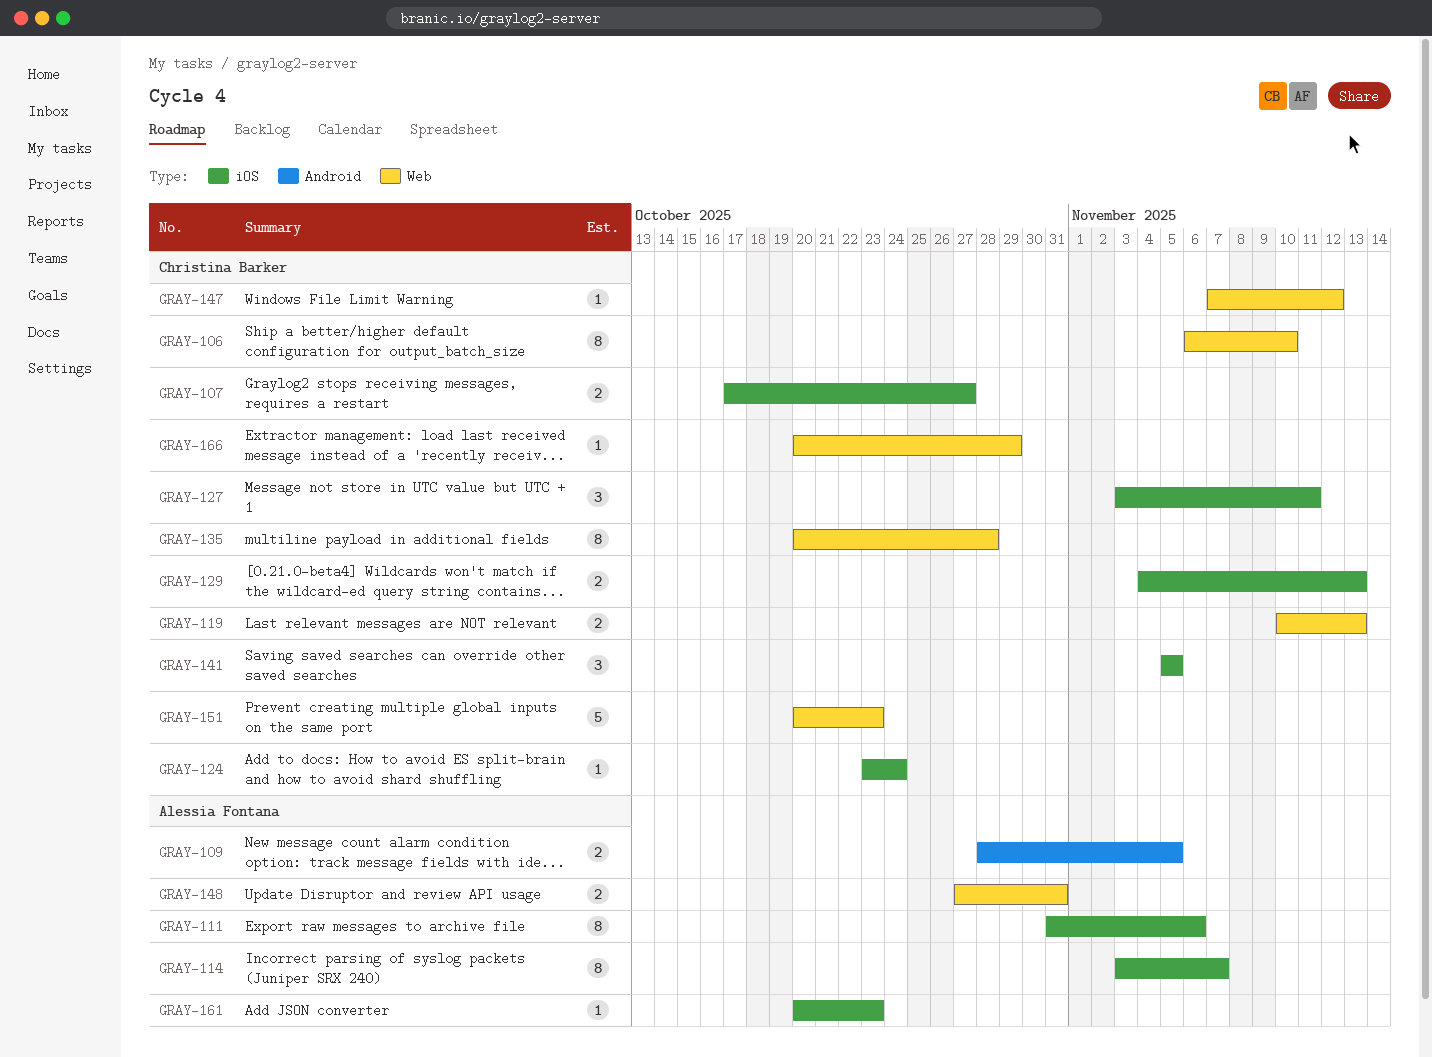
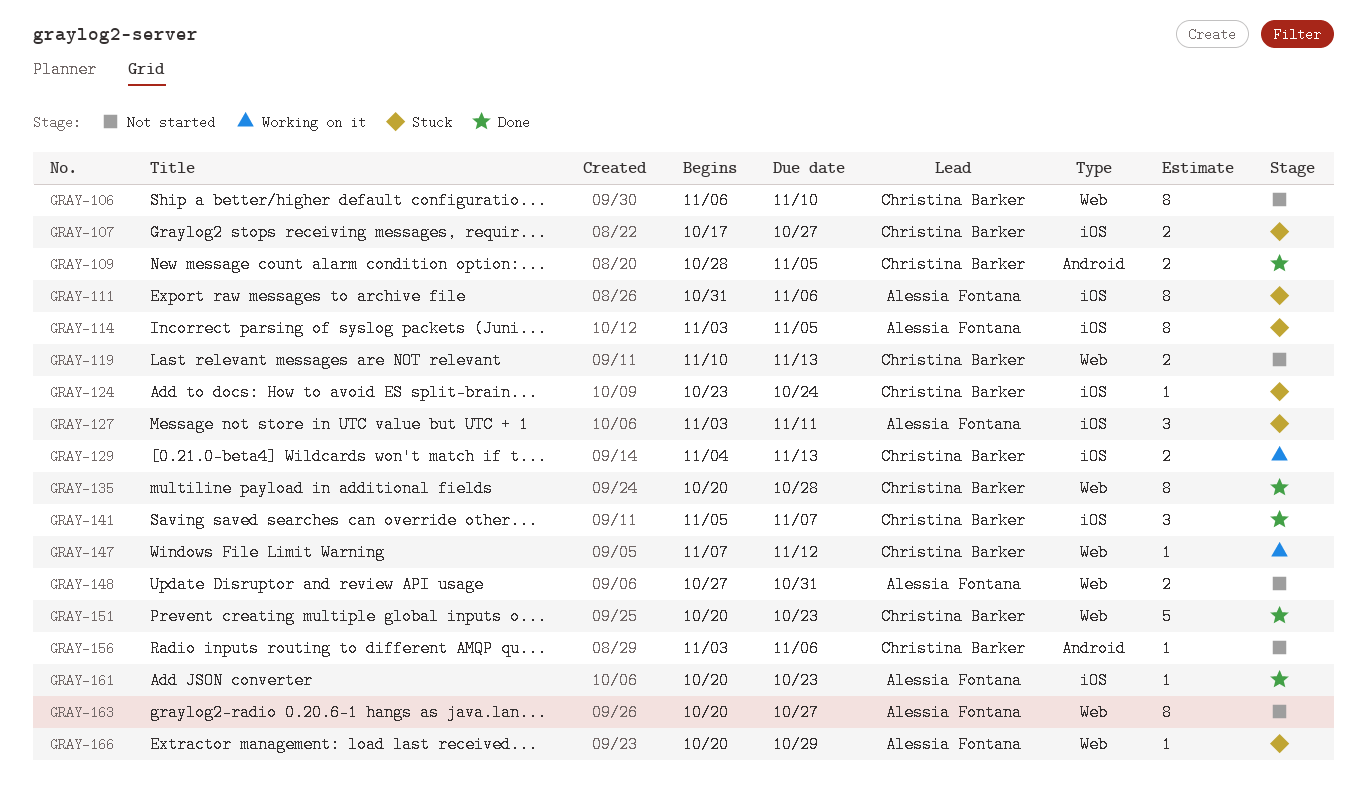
GRAY-109, owner: Alessia Fontana -> Christina Barker
GRAY-114, due: Nov 7 -> Nov 5
GRAY-127, owner: Christina Barker -> Alessia Fontana
GRAY-141, due: Nov 5 -> Nov 7
GRAY-156: none -> present
GRAY-163: none -> present
GRAY-166, owner: Christina Barker -> Alessia Fontana

